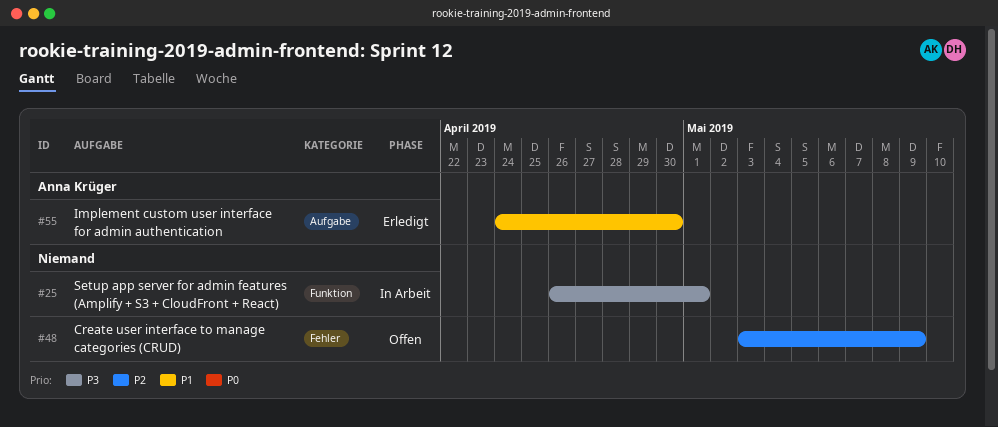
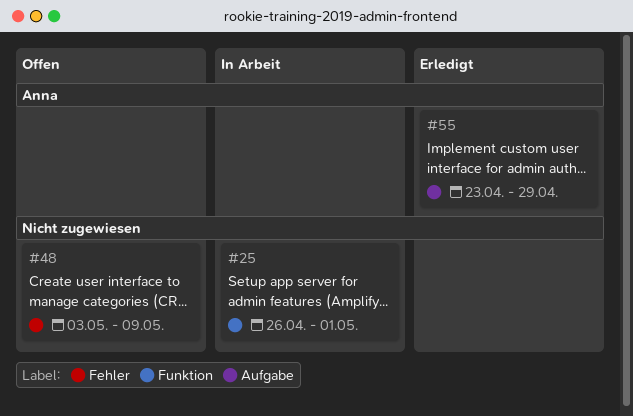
#55, start: Apr 24 -> Apr 23
#55, due: Apr 30 -> Apr 29

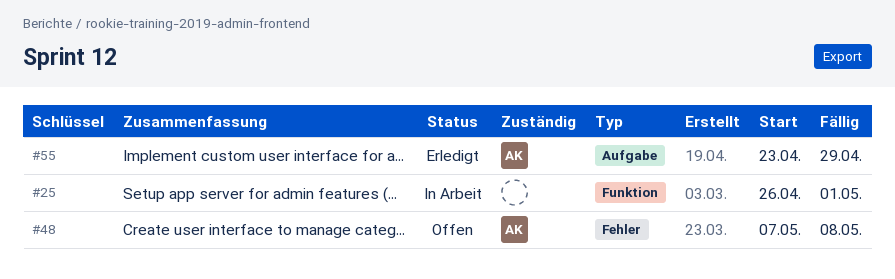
#48, owner: none -> Anna
#48, start: May 3 -> May 7
#48, due: May 9 -> May 8

